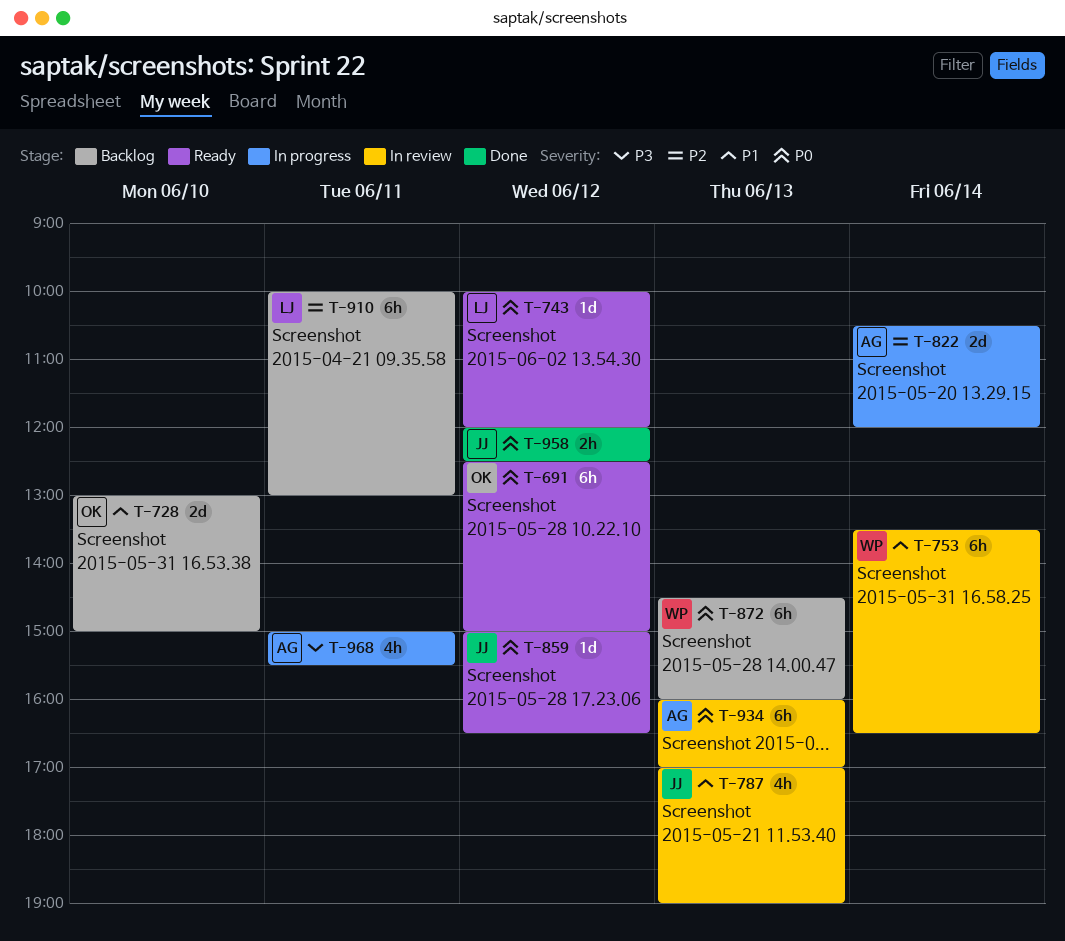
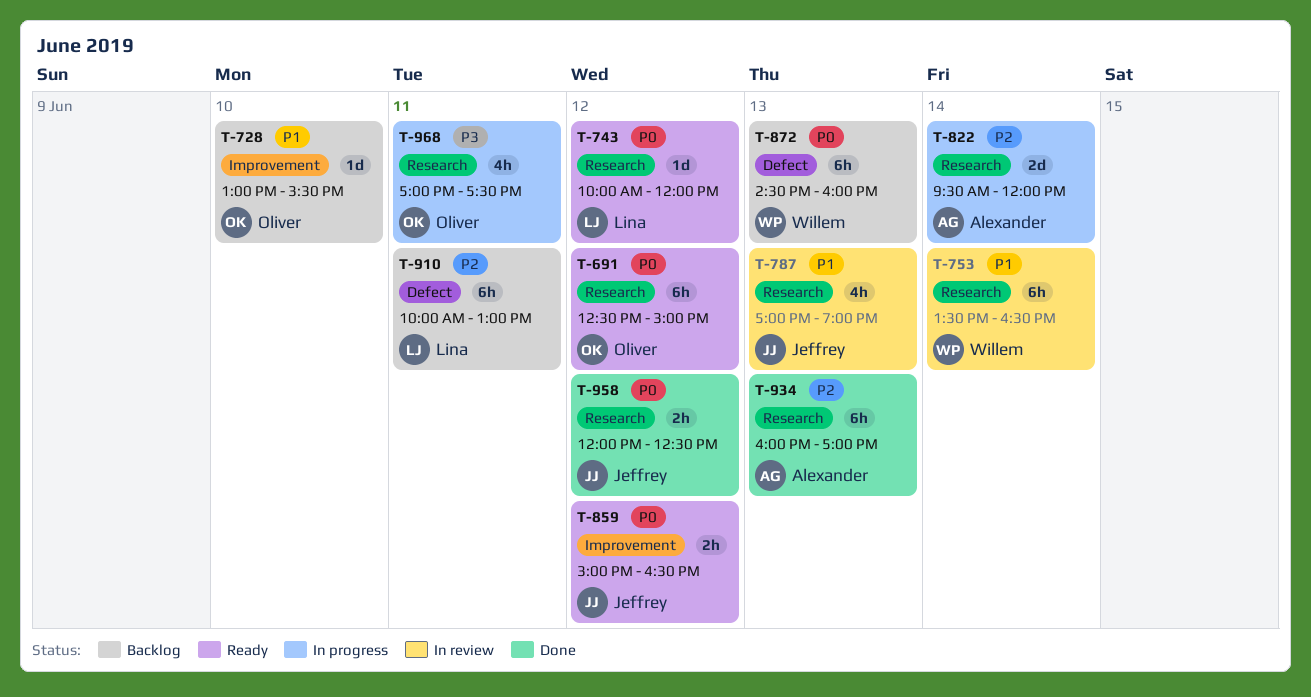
T-728, estimate: 2d -> 1d
T-728, ends: 15:00 -> 15:30
T-822, begins: 10:30 -> 09:30
T-859, estimate: 1d -> 2h
T-934, status: In review -> Done
T-934, priority: P0 -> P2
T-968, owner: Alexander -> Oliver
T-968, begins: 15:00 -> 17:00
T-968, ends: 15:30 -> 17:30

